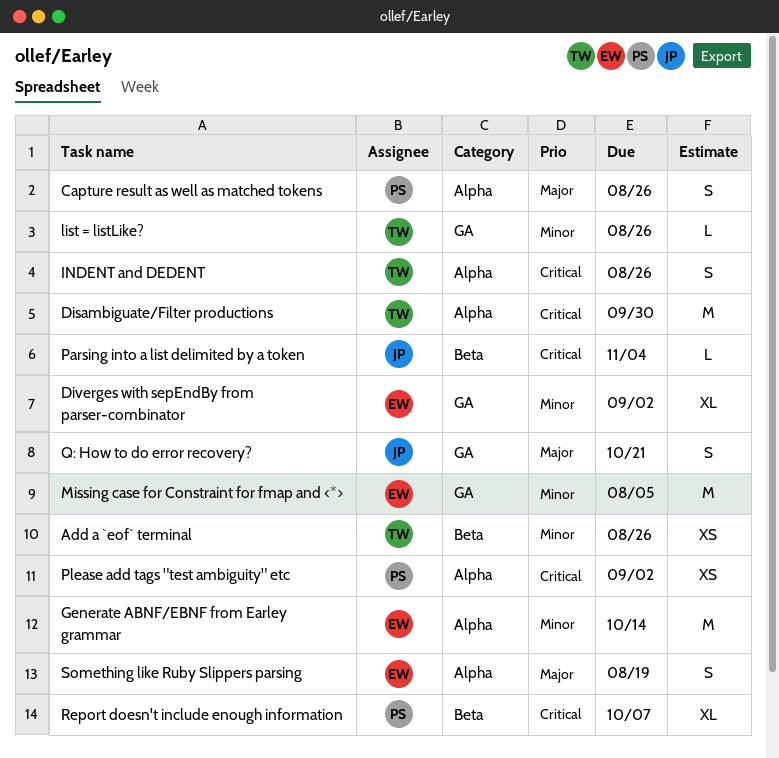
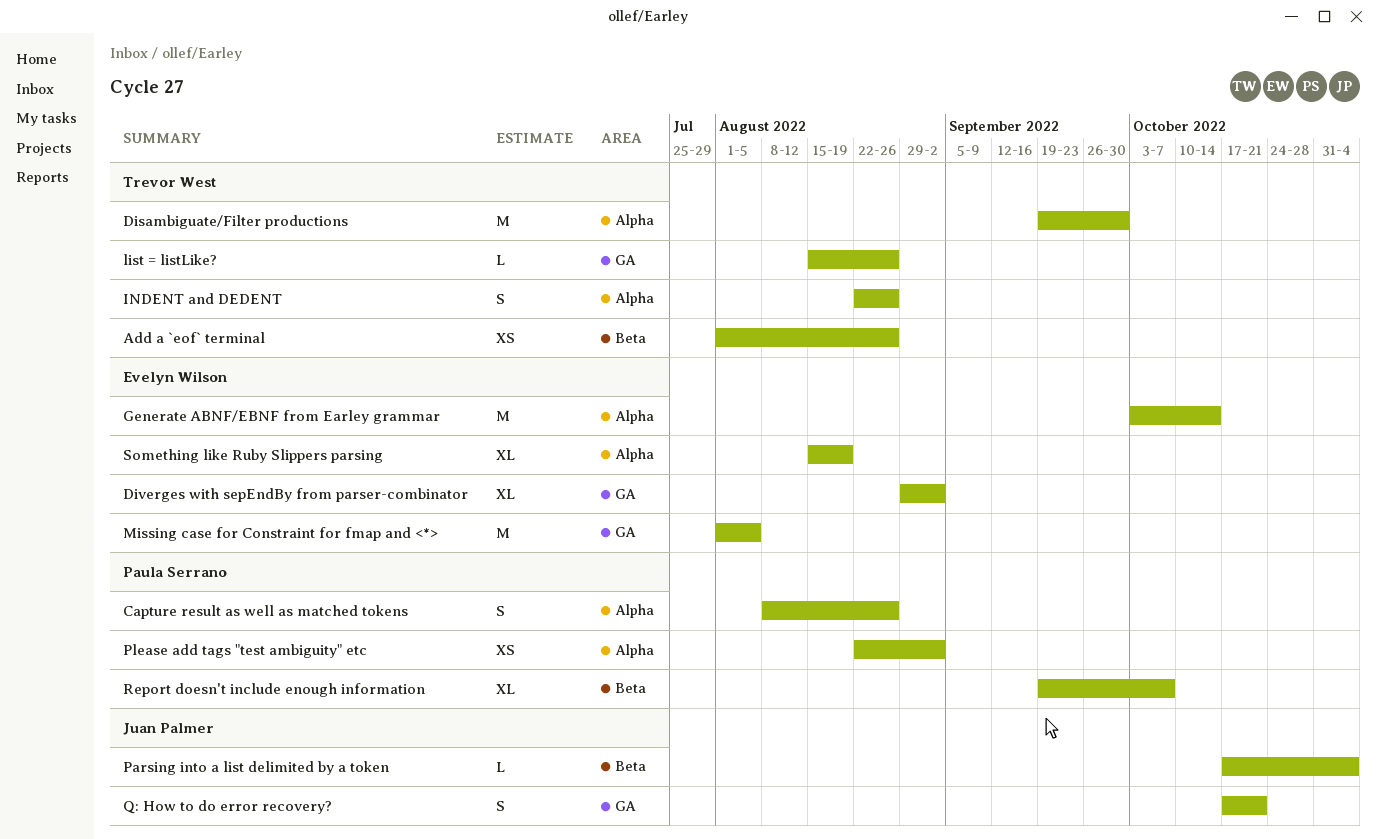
Something like Ruby Slippers parsing, estimate: S -> XL

